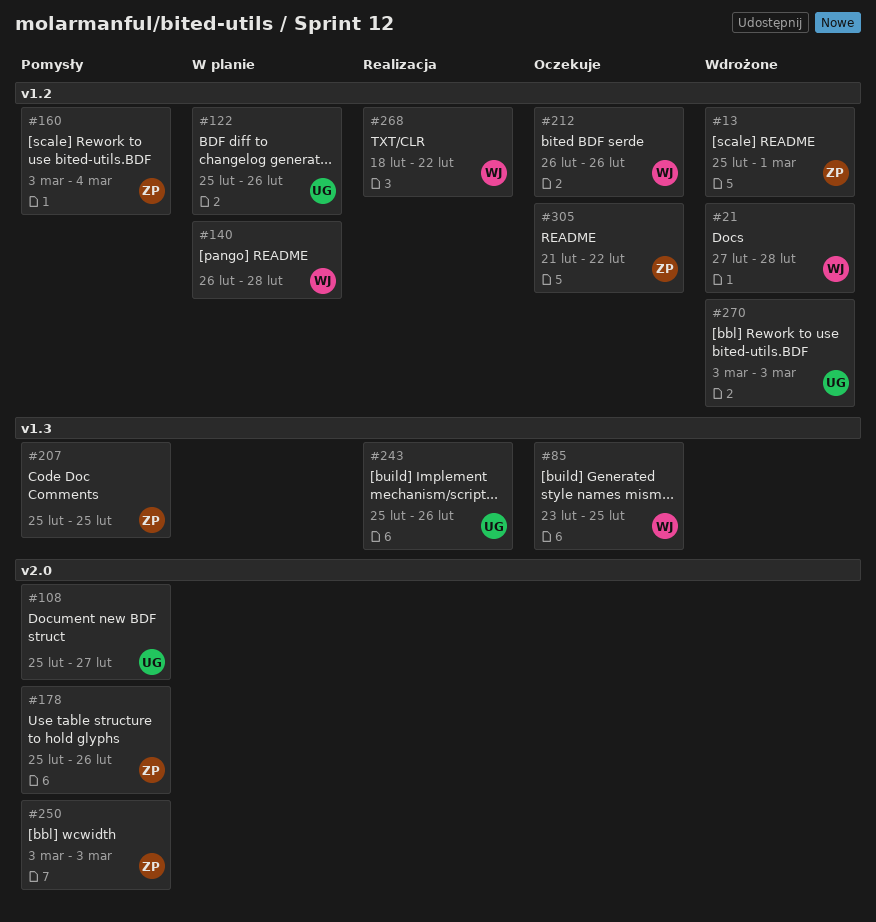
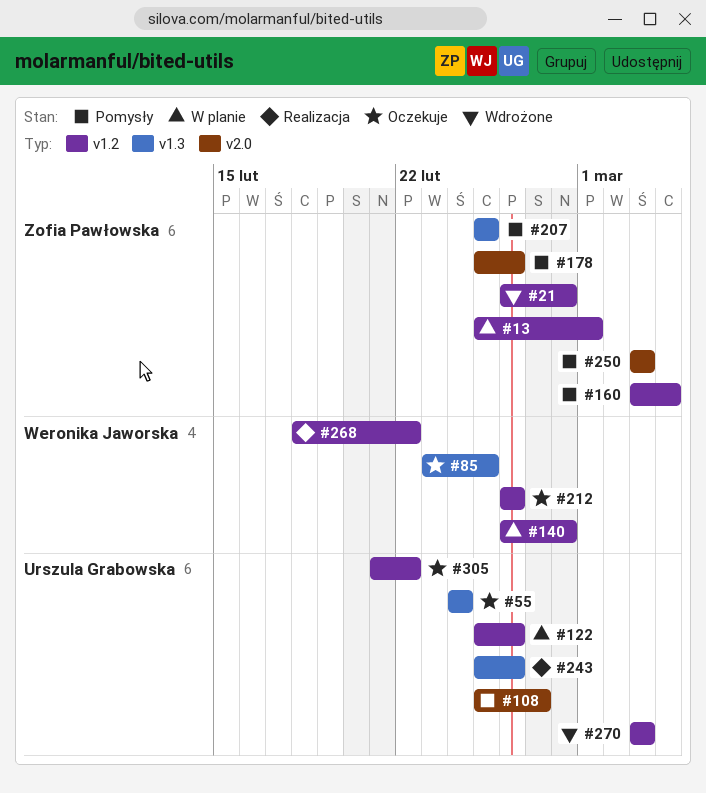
#13, status: Wdrożone -> W planie
#21, owner: Weronika Jaworska -> Zofia Pawłowska
#21, start: Feb 27 -> Feb 26
#55: none -> present
#305, owner: Zofia Pawłowska -> Urszula Grabowska

